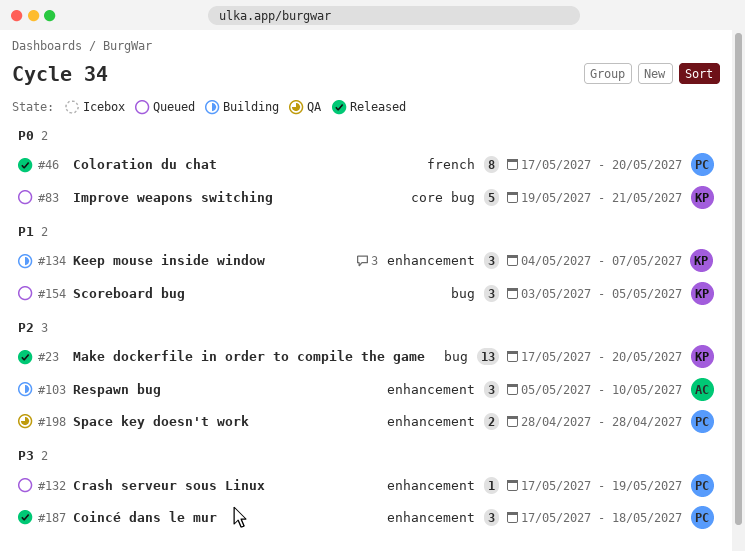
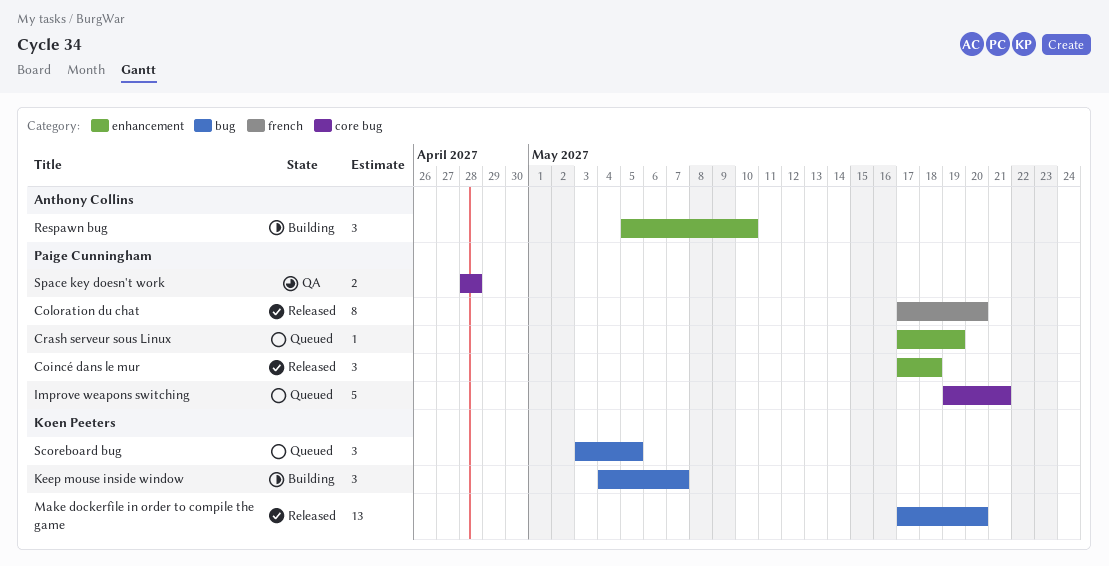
Improve weapons switching, owner: Koen Peeters -> Paige Cunningham
Keep mouse inside window, label: enhancement -> bug
Space key doesn't work, label: enhancement -> core bug

